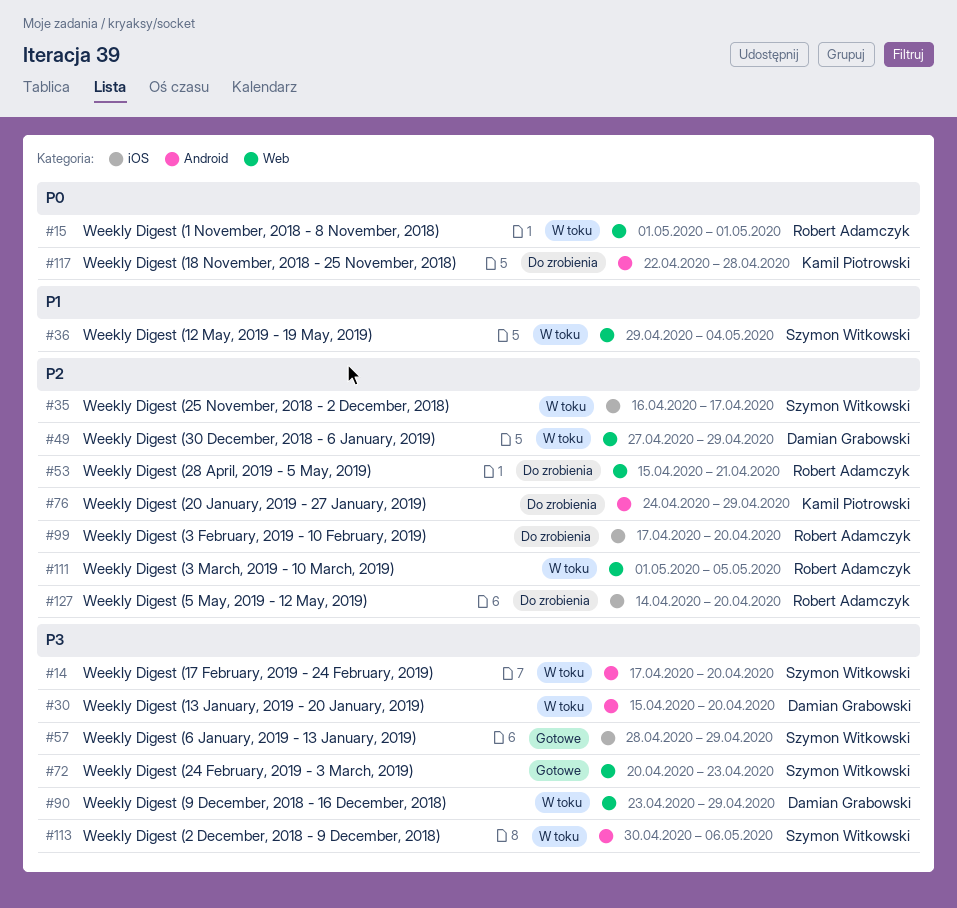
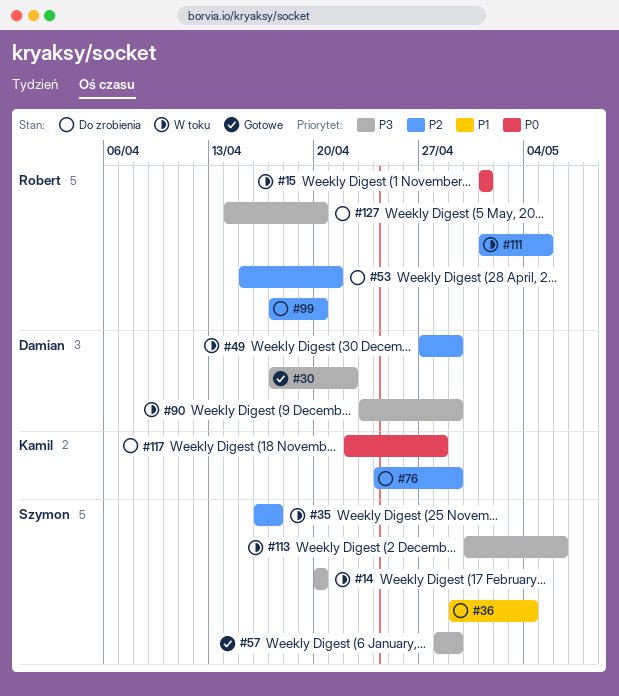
#14, start: Apr 17 -> Apr 20
#30, status: W toku -> Gotowe
#30, start: Apr 15 -> Apr 17
#30, due: Apr 20 -> Apr 22
#36, status: W toku -> Do zrobienia
#72: present -> none
#127, priority: P2 -> P3

